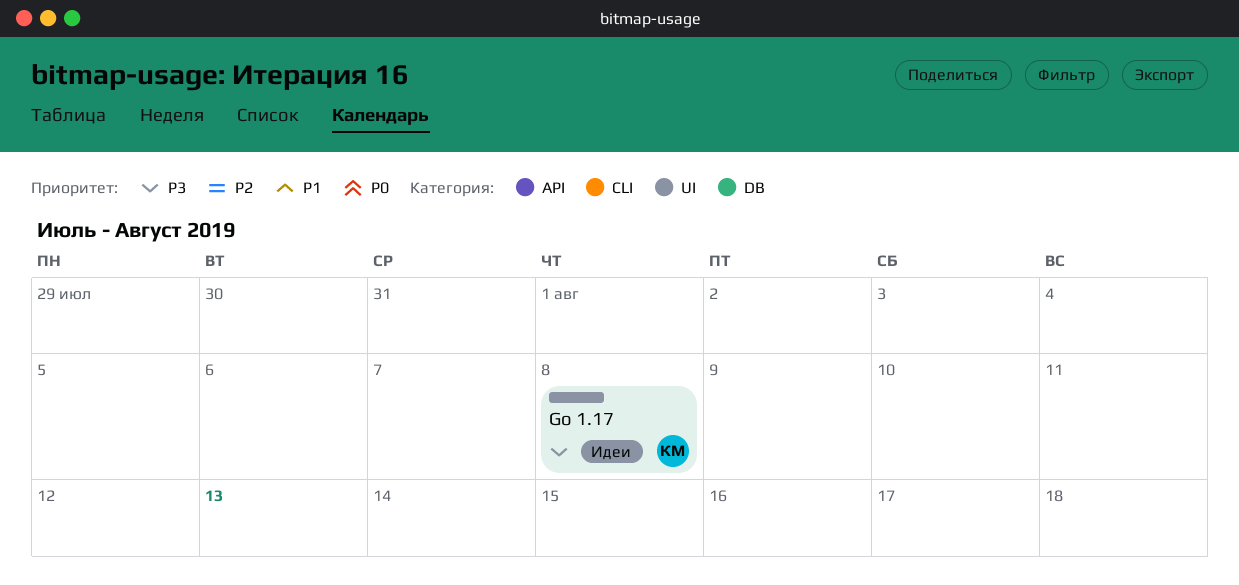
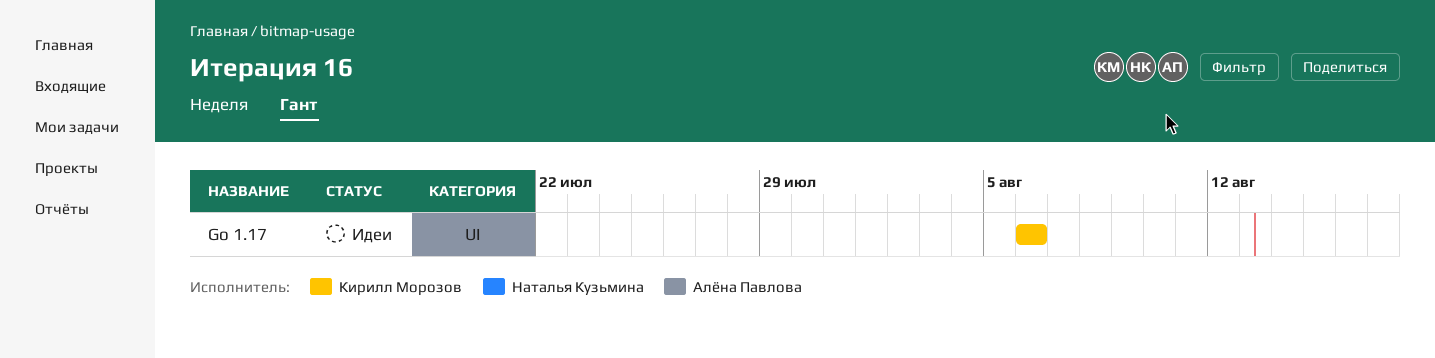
Go 1.17, due: Aug 8 -> Aug 6

